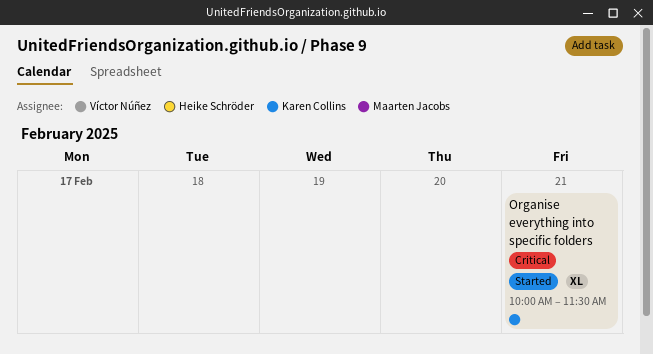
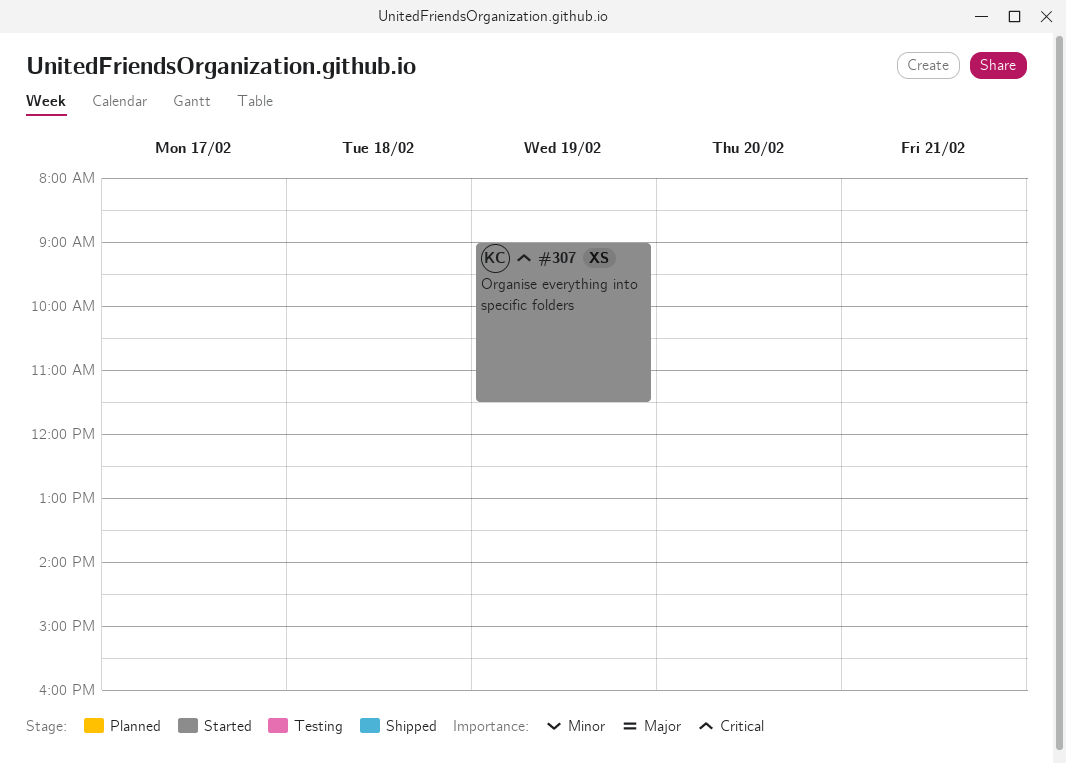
Organise everything into specific folders, estimate: XL -> XS
Organise everything into specific folders, day: Feb 21 -> Feb 19
Organise everything into specific folders, begins: 10:00 -> 09:00

